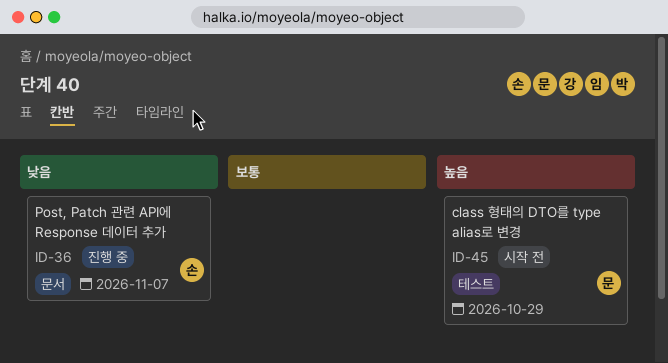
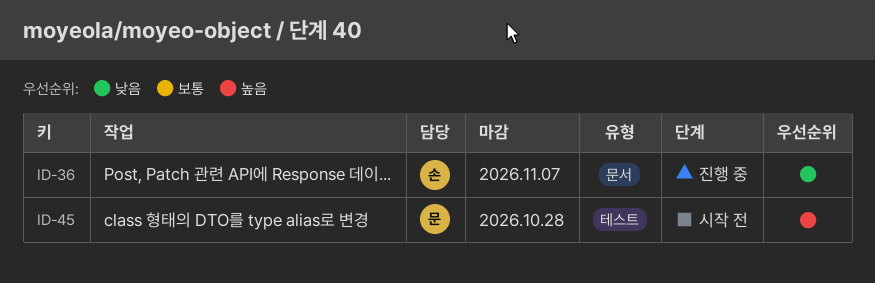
ID-45, due: Oct 29 -> Oct 28

